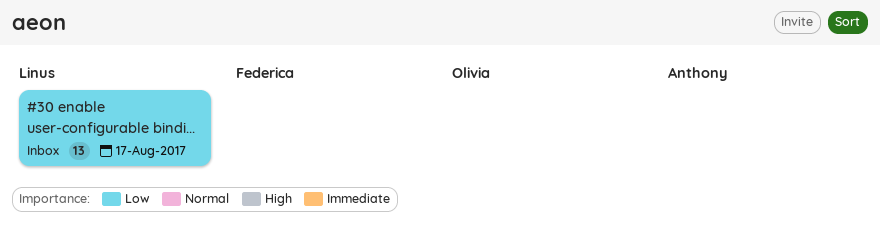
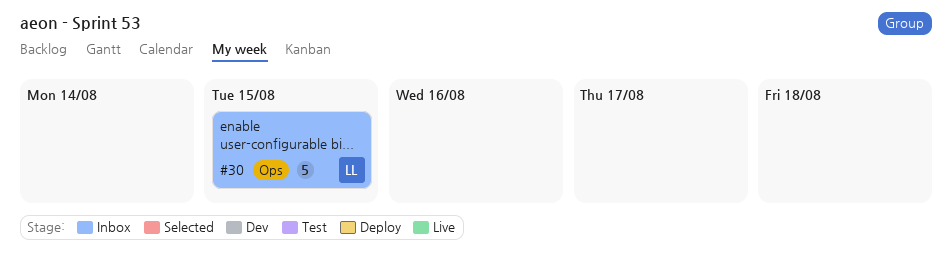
#30, estimate: 13 -> 5
#30, due: Aug 17 -> Aug 15

